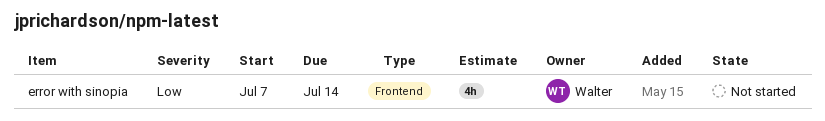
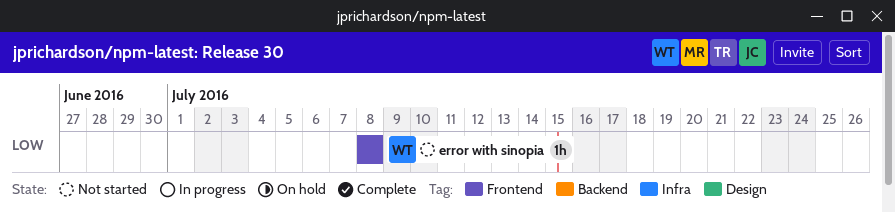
error with sinopia, estimate: 4h -> 1h
error with sinopia, start: Jul 7 -> Jul 8
error with sinopia, due: Jul 14 -> Jul 8

